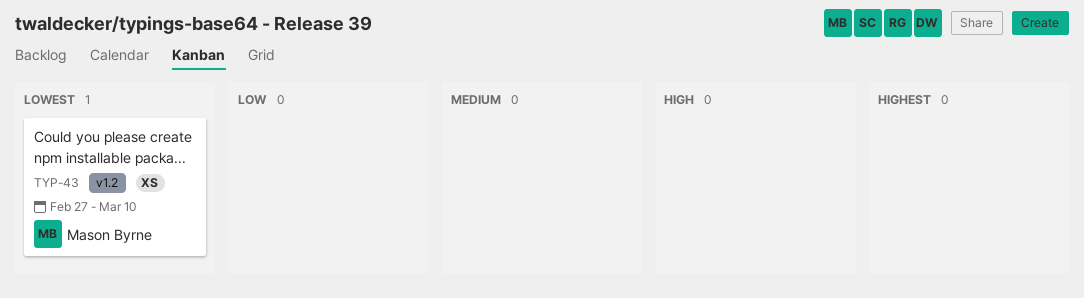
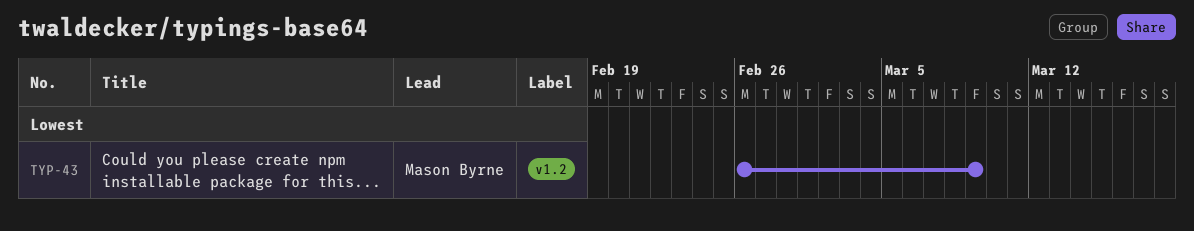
TYP-43, start: Feb 27 -> Feb 26
TYP-43, due: Mar 10 -> Mar 9

